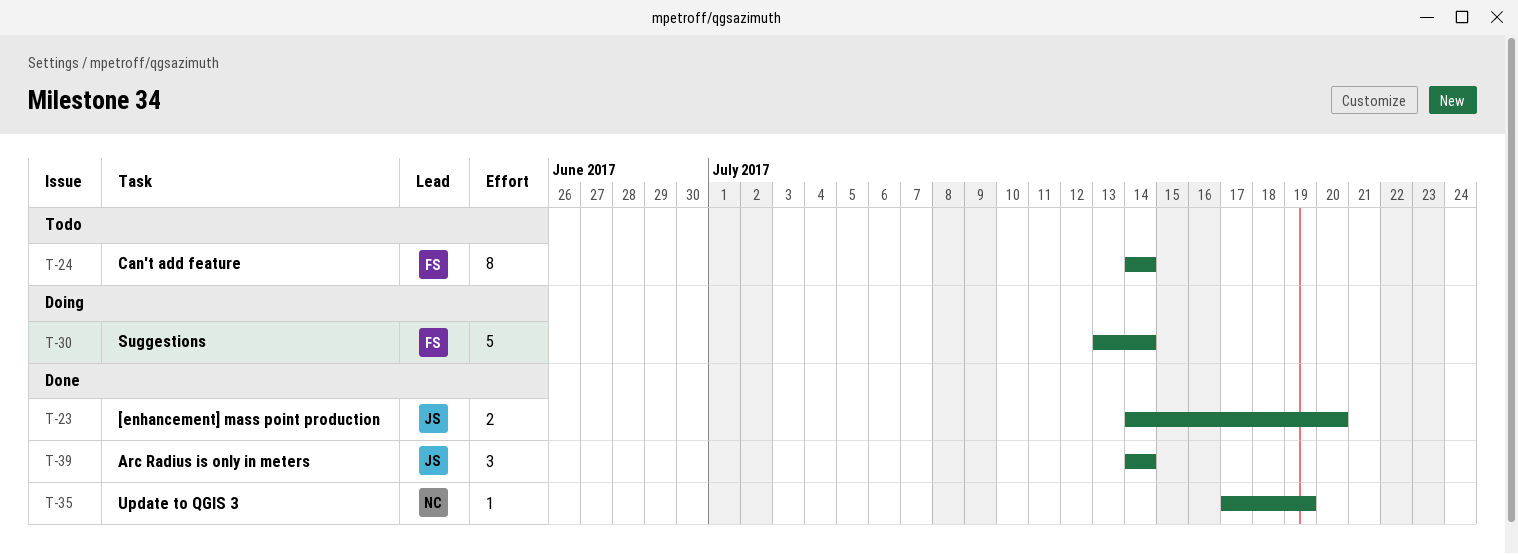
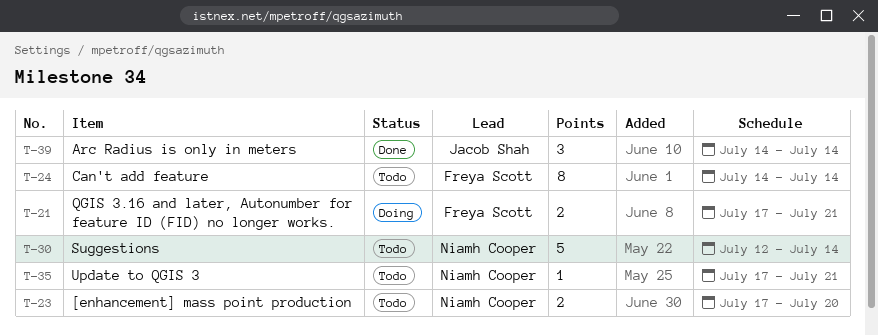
T-21: none -> present
T-23, status: Done -> Todo
T-23, owner: Jacob Shah -> Niamh Cooper
T-23, start: Jul 14 -> Jul 17
T-30, status: Doing -> Todo
T-30, owner: Freya Scott -> Niamh Cooper
T-30, start: Jul 13 -> Jul 12
T-35, status: Done -> Todo
T-35, due: Jul 19 -> Jul 21

